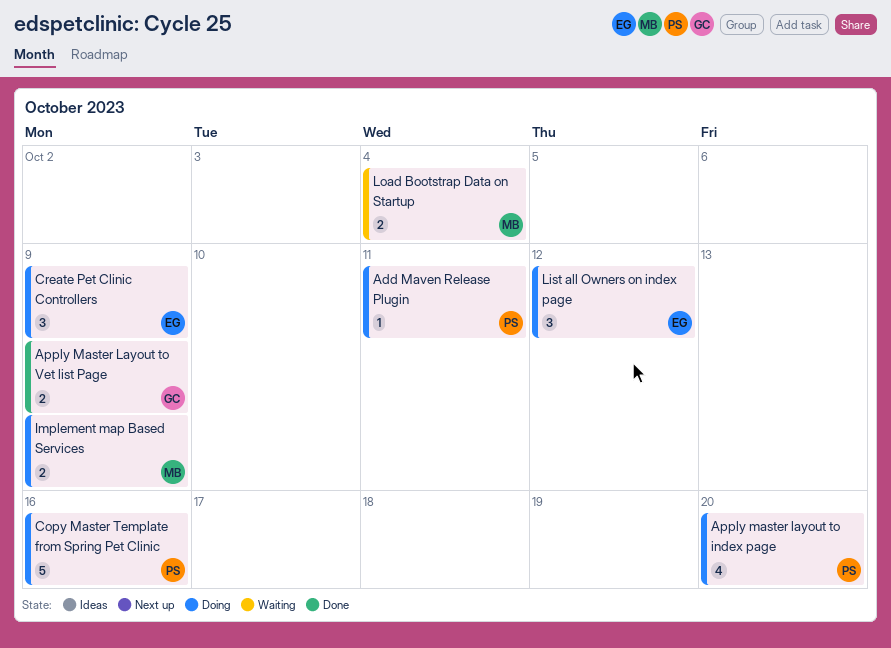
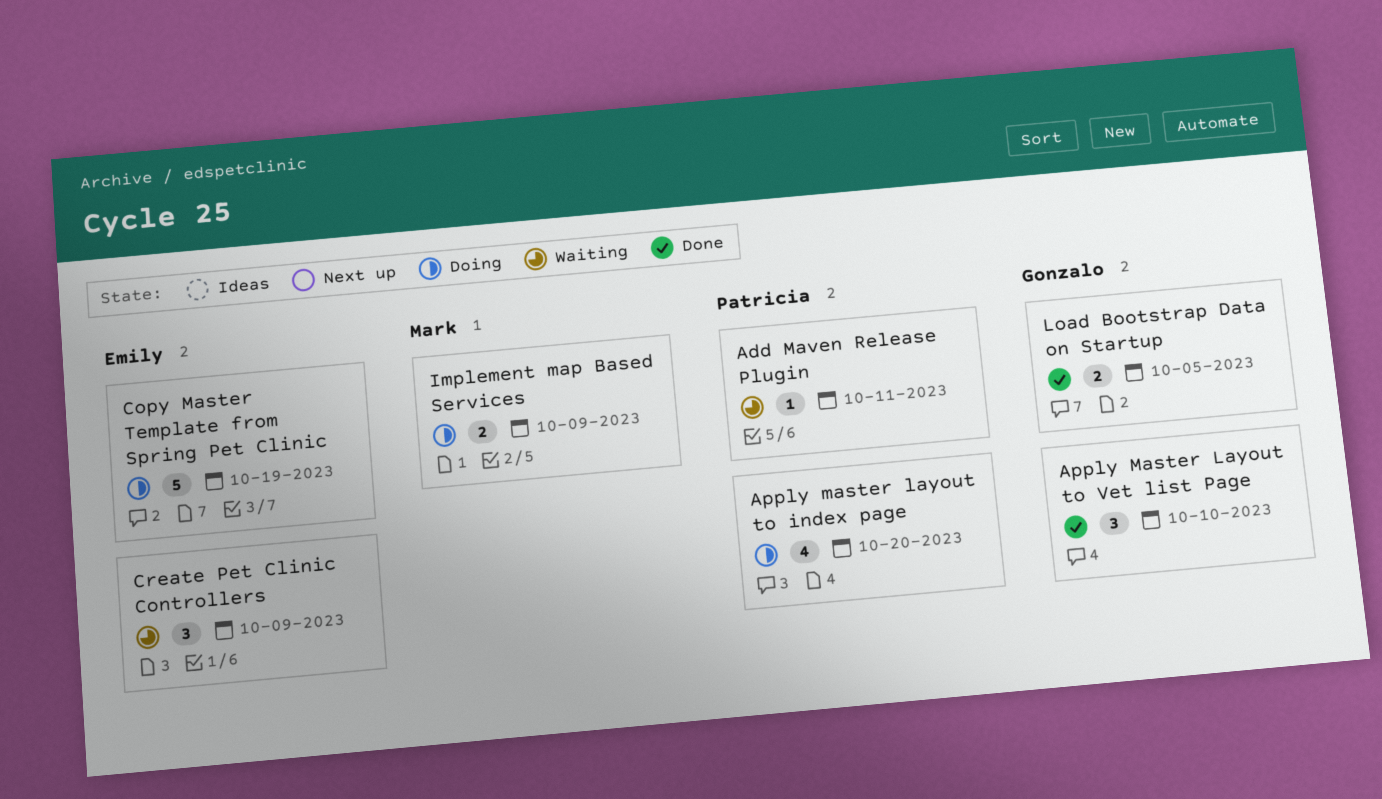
Add Maven Release Plugin, status: Doing -> Waiting
Apply Master Layout to Vet list Page, estimate: 2 -> 3
Apply Master Layout to Vet list Page, due: Oct 9 -> Oct 10
Copy Master Template from Spring Pet Clinic, owner: Patricia -> Emily
Copy Master Template from Spring Pet Clinic, due: Oct 16 -> Oct 19
Create Pet Clinic Controllers, status: Doing -> Waiting
List all Owners on index page: present -> none
Load Bootstrap Data on Startup, status: Waiting -> Done
Load Bootstrap Data on Startup, owner: Mark -> Gonzalo
Load Bootstrap Data on Startup, due: Oct 4 -> Oct 5

